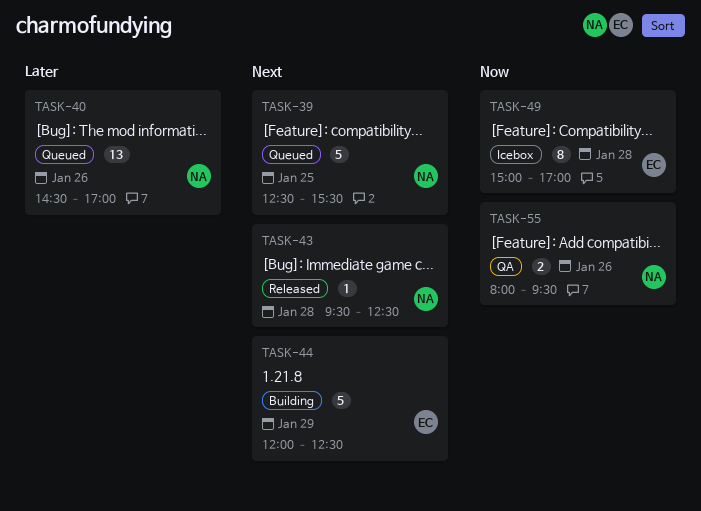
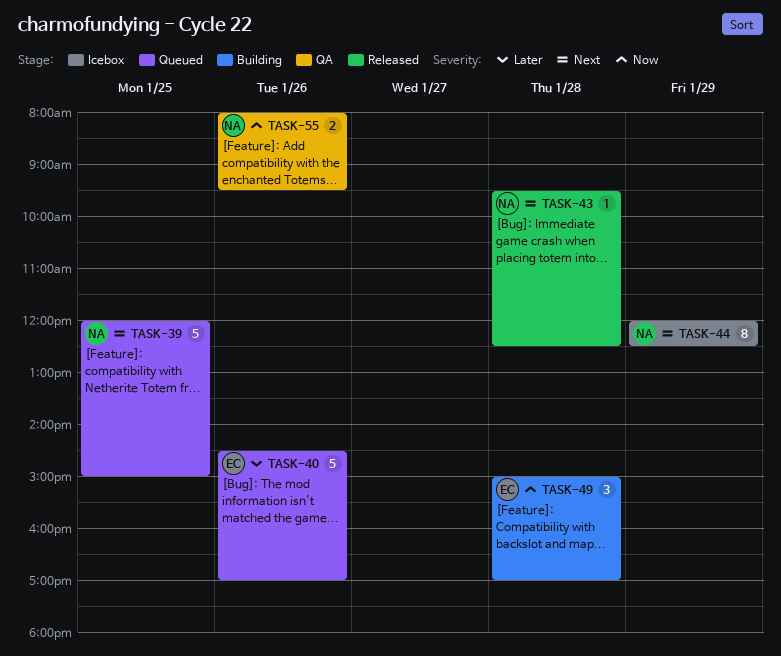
TASK-39, begins: 12:30 -> 12:00
TASK-39, ends: 15:30 -> 15:00
TASK-40, owner: NA -> EC
TASK-40, estimate: 13 -> 5
TASK-44, status: Building -> Icebox
TASK-44, owner: EC -> NA
TASK-44, estimate: 5 -> 8
TASK-49, status: Icebox -> Building
TASK-49, estimate: 8 -> 3

